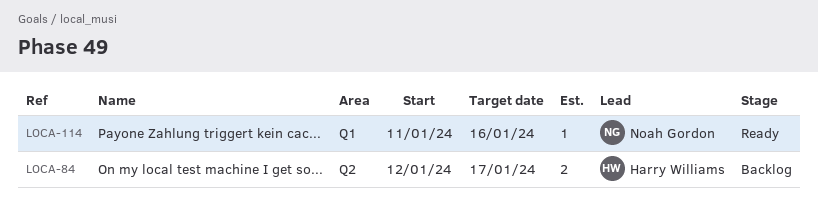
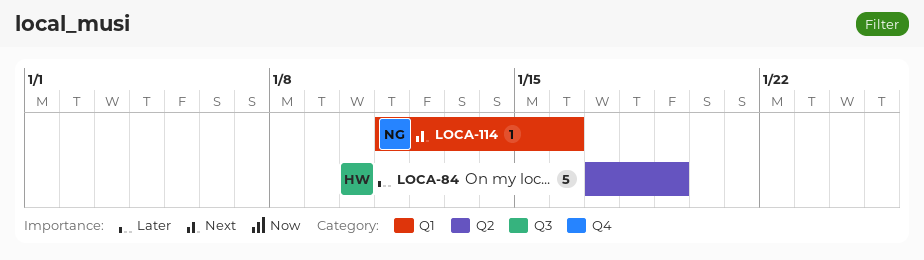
LOCA-84, estimate: 2 -> 5
LOCA-84, start: Jan 12 -> Jan 17
LOCA-84, due: Jan 17 -> Jan 19

